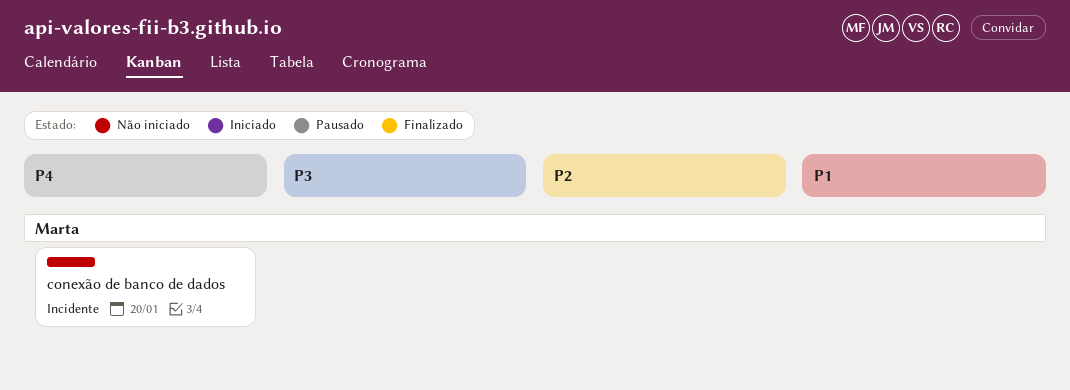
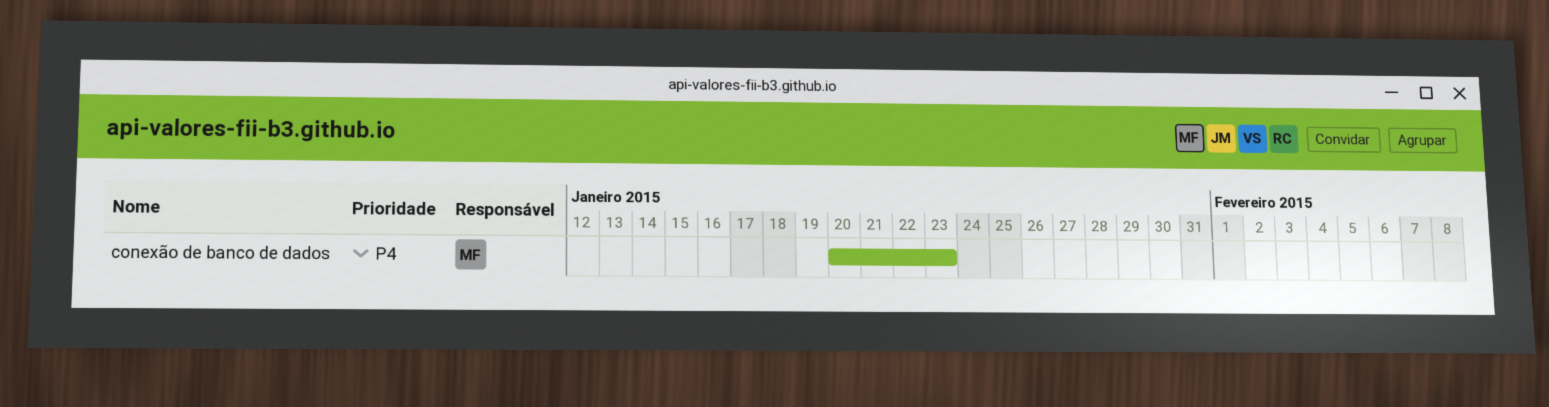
conexão de banco de dados, due: Jan 20 -> Jan 23

